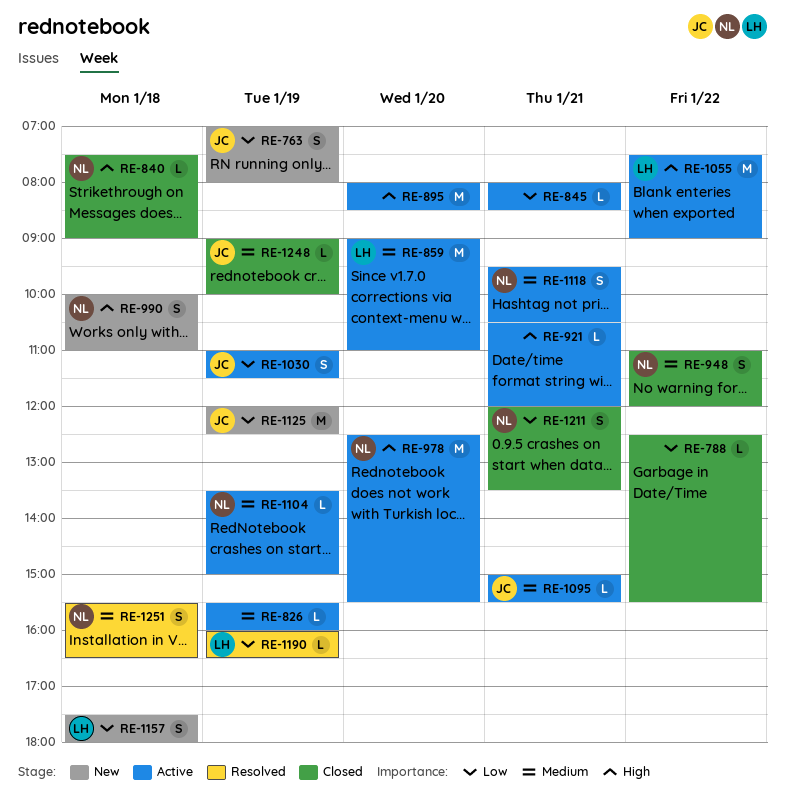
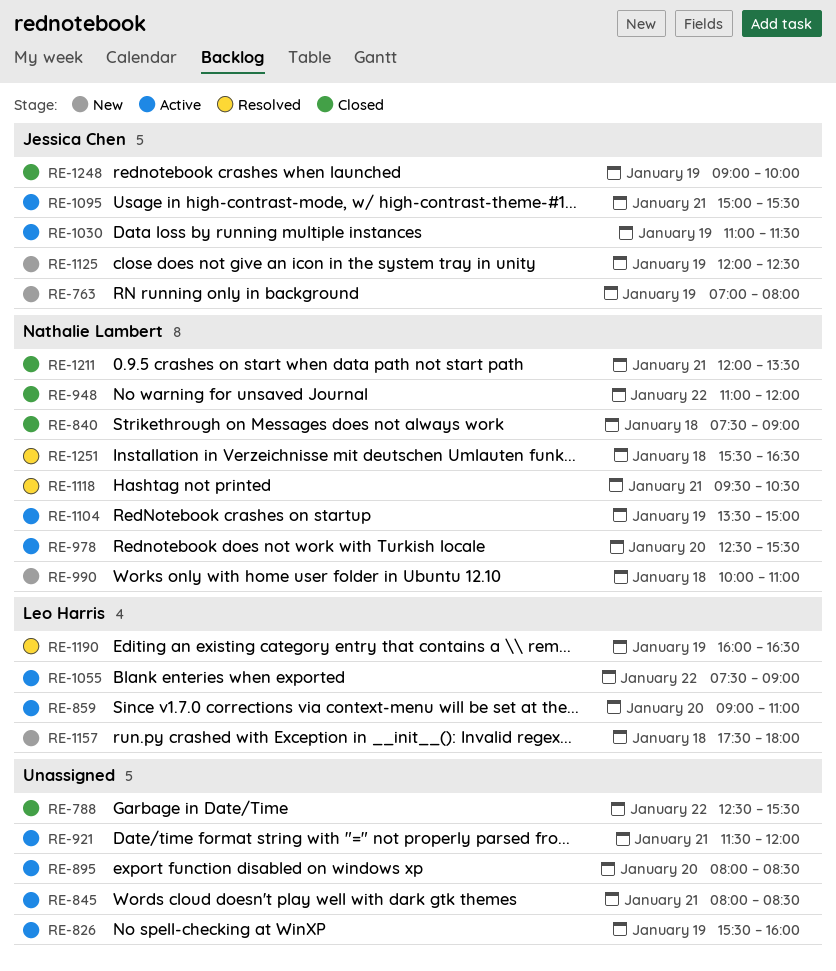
RE-921, begins: 10:30 -> 11:30
RE-1118, status: Active -> Resolved

